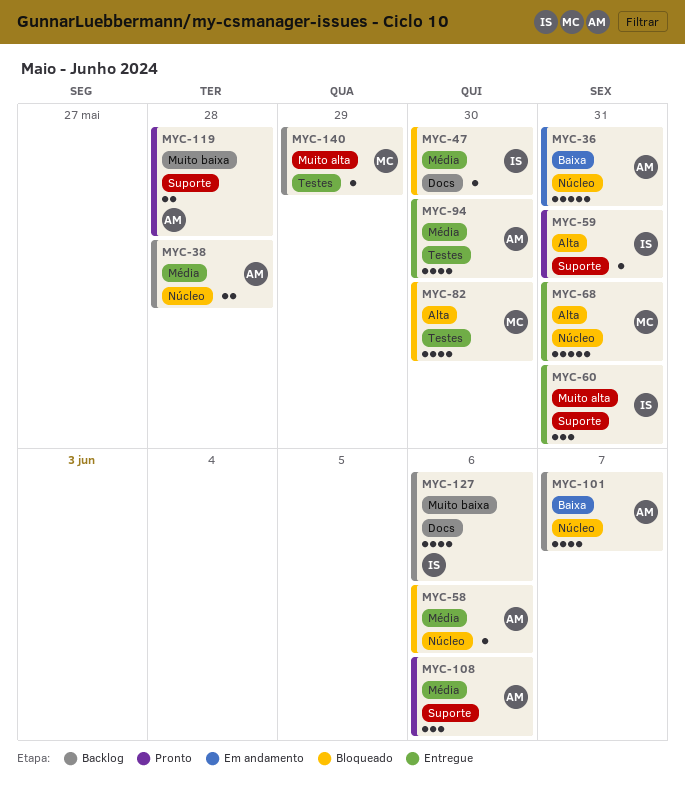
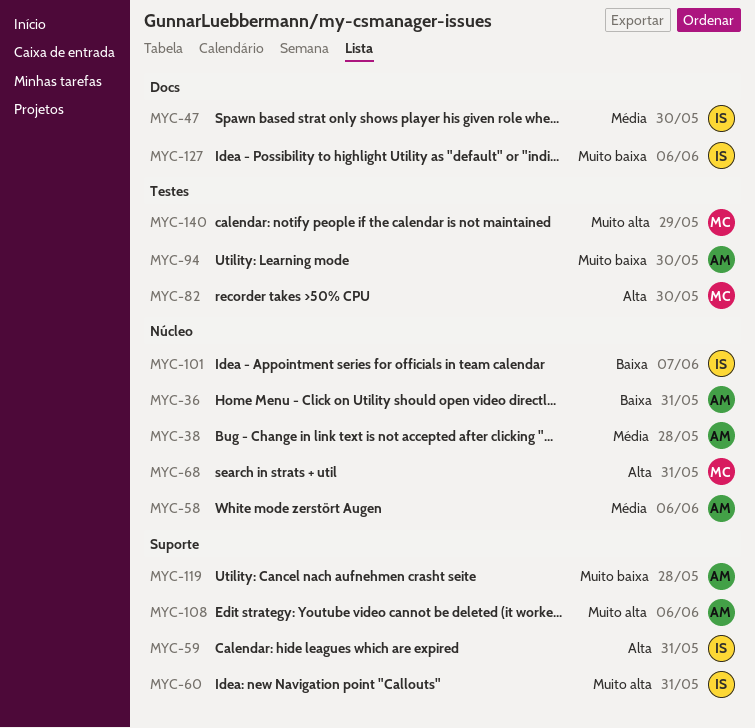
MYC-94, priority: Média -> Muito baixa
MYC-101, owner: AM -> IS
MYC-108, priority: Média -> Muito alta

